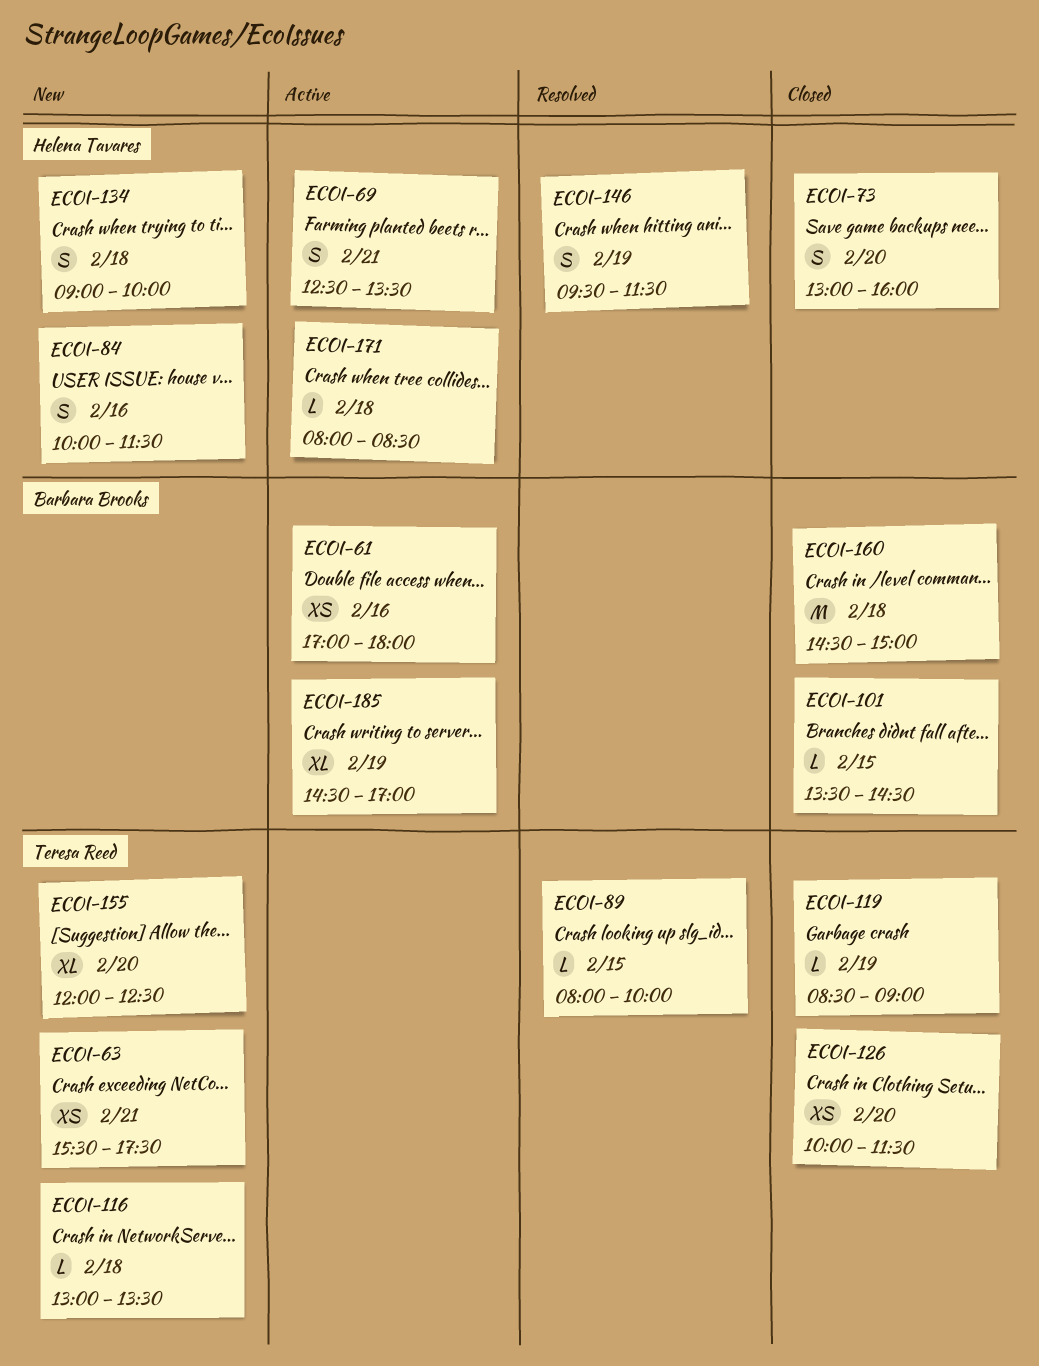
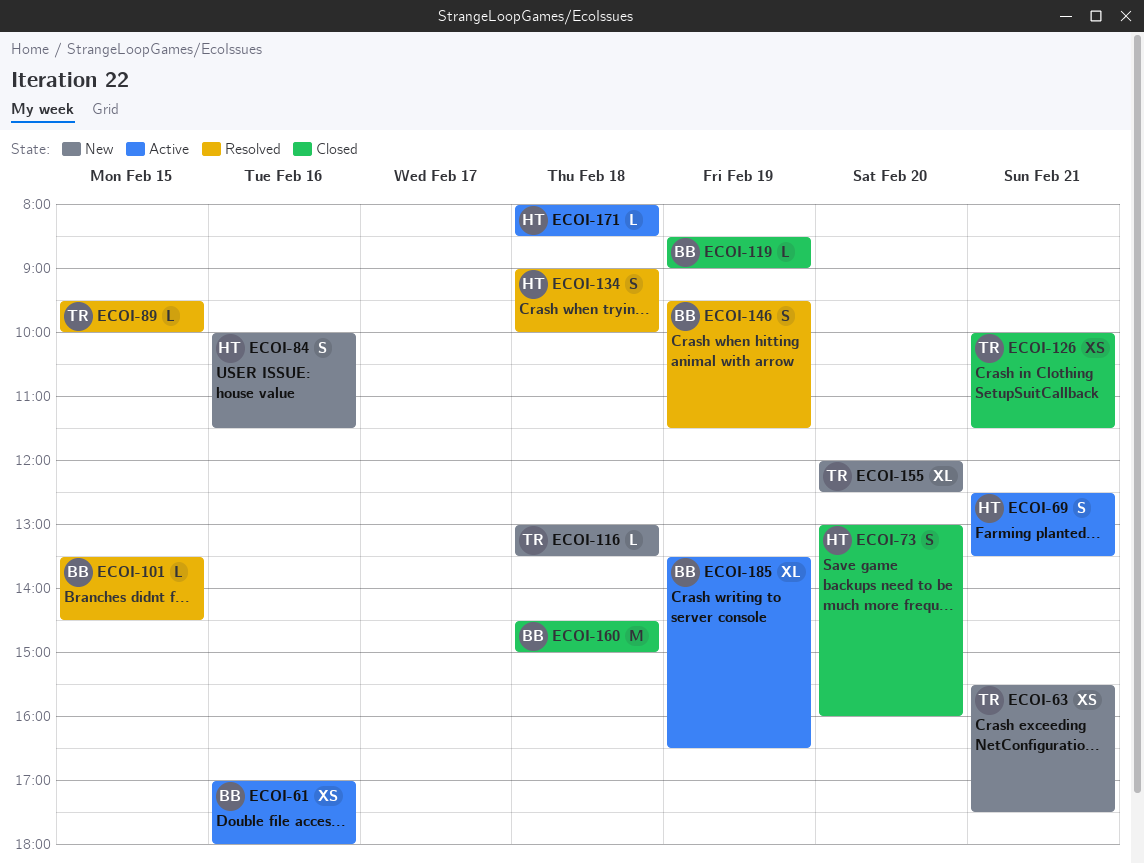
ECOI-89, begins: 08:00 -> 09:30
ECOI-101, status: Closed -> Resolved
ECOI-119, owner: Teresa Reed -> Barbara Brooks
ECOI-126, day: Feb 20 -> Feb 21
ECOI-134, status: New -> Resolved
ECOI-146, owner: Helena Tavares -> Barbara Brooks
ECOI-185, begins: 14:30 -> 13:30
ECOI-185, ends: 17:00 -> 16:30

